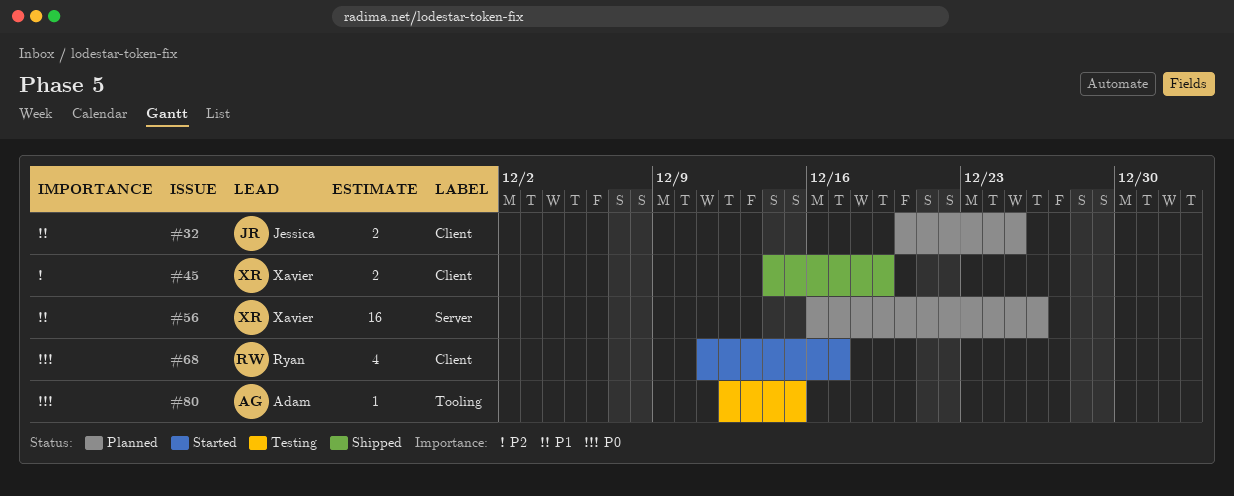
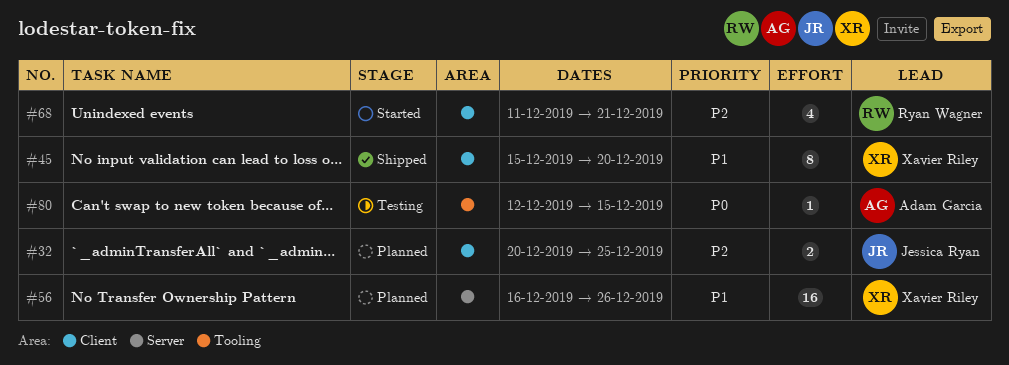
#32, priority: P1 -> P2
#45, priority: P2 -> P1
#45, estimate: 2 -> 8
#45, start: Dec 14 -> Dec 15
#45, due: Dec 19 -> Dec 20
#68, priority: P0 -> P2
#68, due: Dec 17 -> Dec 21

